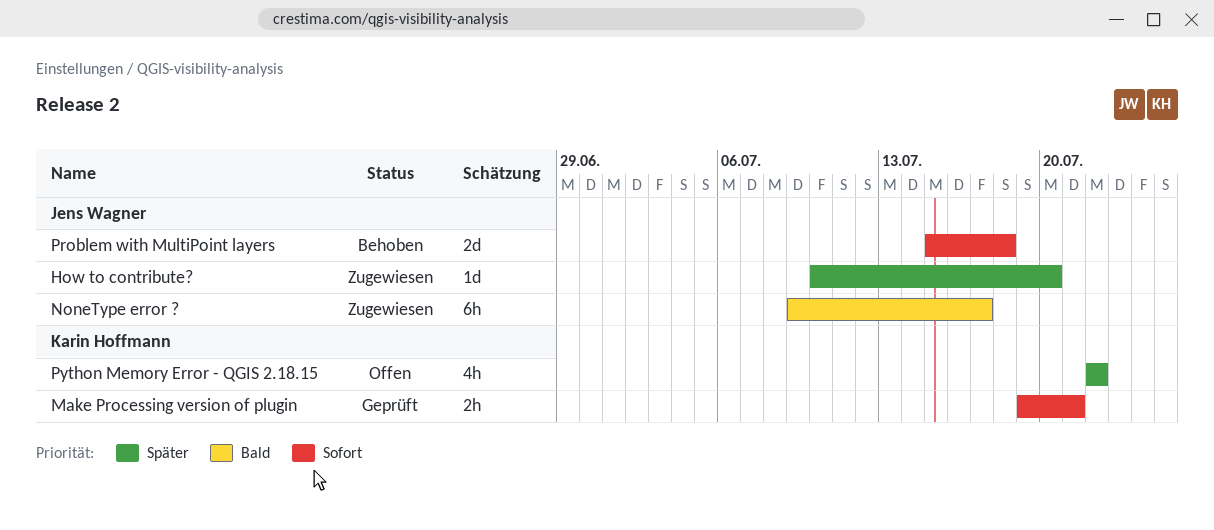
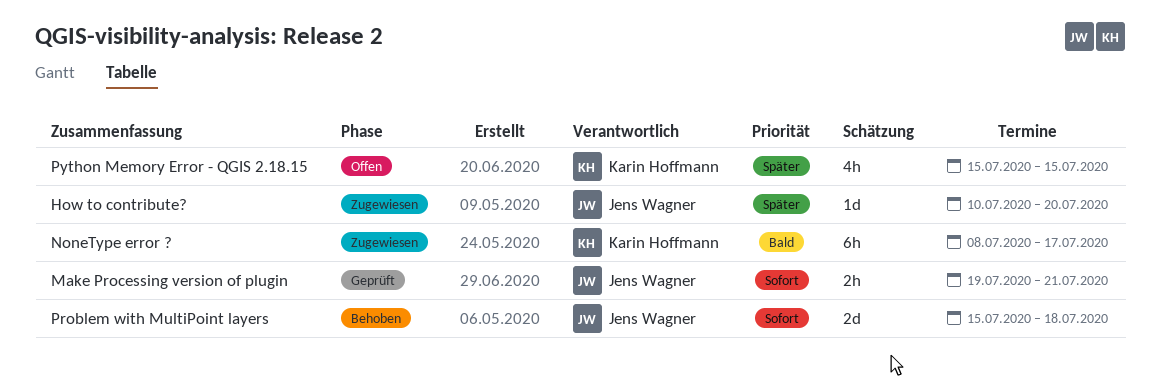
Make Processing version of plugin, owner: Karin Hoffmann -> Jens Wagner
NoneType error ?, owner: Jens Wagner -> Karin Hoffmann
NoneType error ?, start: Jul 9 -> Jul 8
Python Memory Error - QGIS 2.18.15, start: Jul 22 -> Jul 15
Python Memory Error - QGIS 2.18.15, due: Jul 22 -> Jul 15

